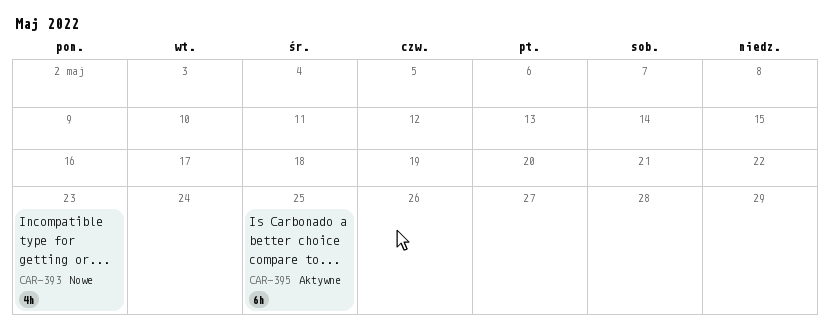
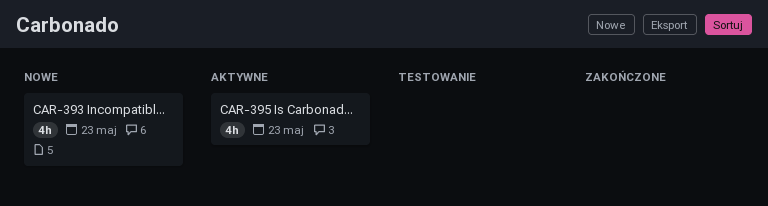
CAR-395, estimate: 6h -> 4h
CAR-395, due: May 25 -> May 23

